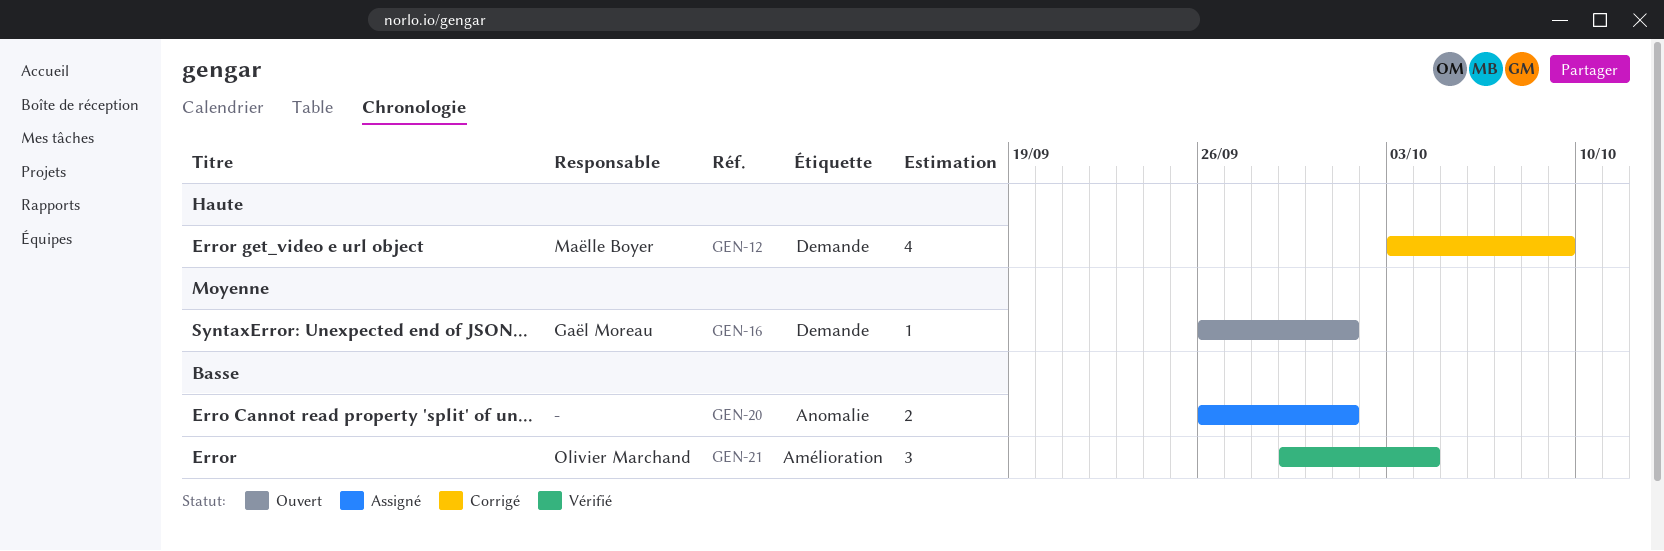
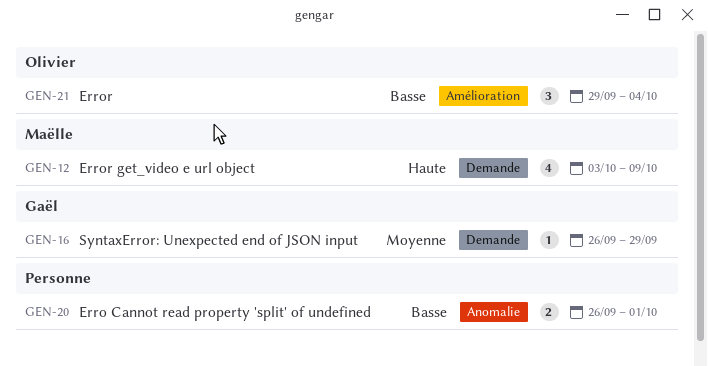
GEN-16, due: Oct 1 -> Sep 29

